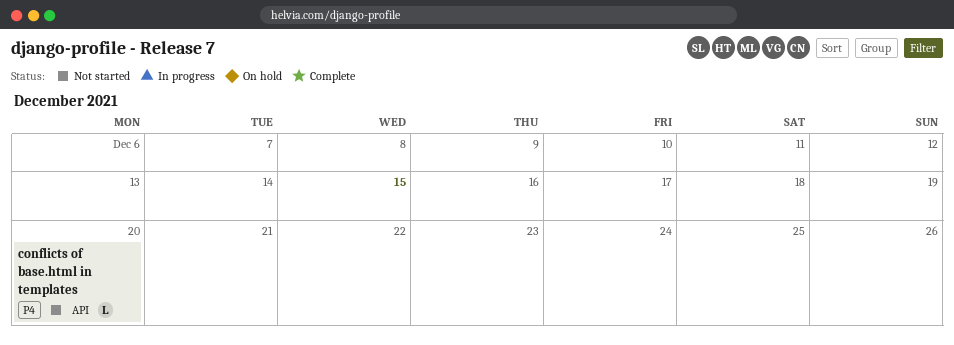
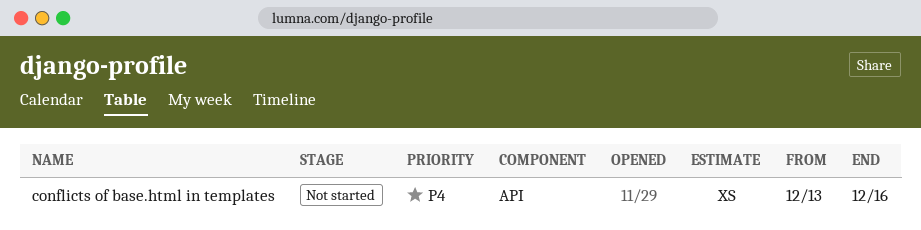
conflicts of base.html in templates, estimate: L -> XS
conflicts of base.html in templates, due: Dec 20 -> Dec 16

